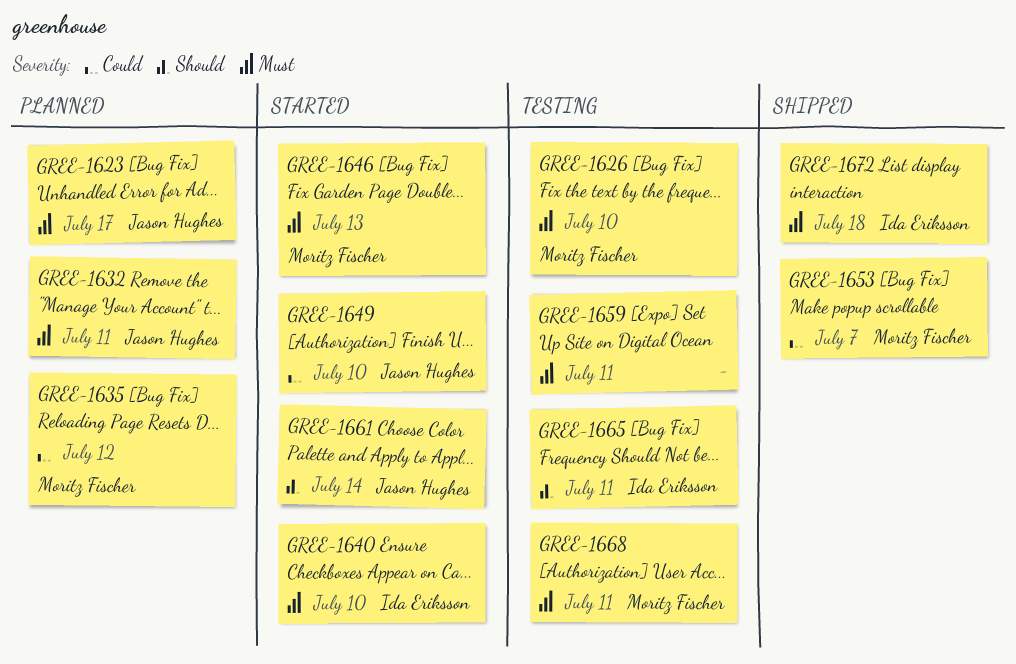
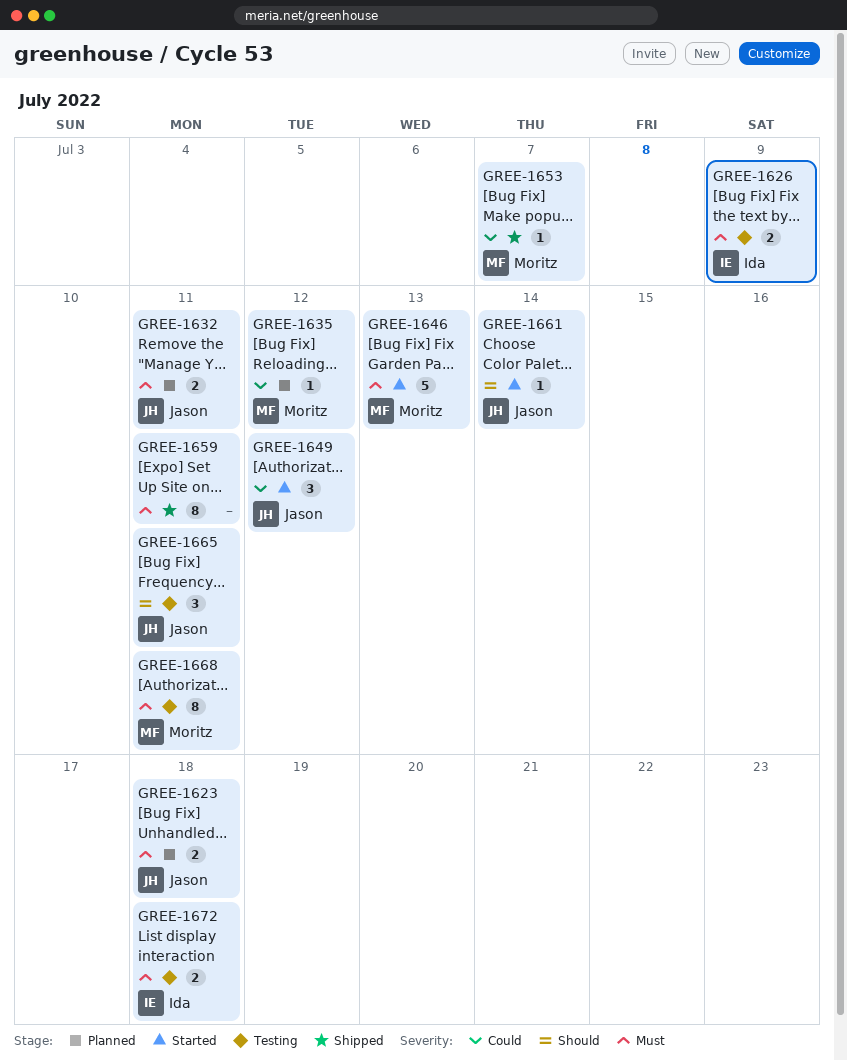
GREE-1623, due: Jul 17 -> Jul 18
GREE-1626, owner: Moritz Fischer -> Ida Eriksson
GREE-1626, due: Jul 10 -> Jul 9
GREE-1640: present -> none
GREE-1649, due: Jul 10 -> Jul 12
GREE-1659, status: Testing -> Shipped
GREE-1665, owner: Ida Eriksson -> Jason Hughes
GREE-1672, status: Shipped -> Testing

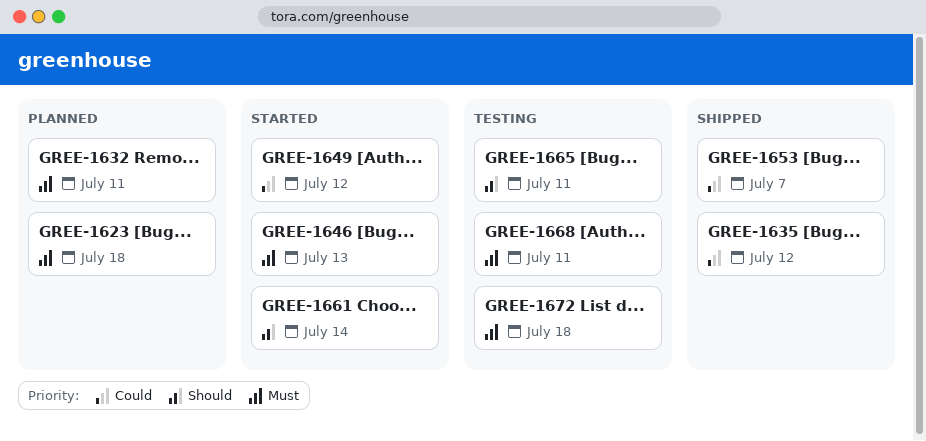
GREE-1626: present -> none
GREE-1635, status: Planned -> Shipped
GREE-1659: present -> none

